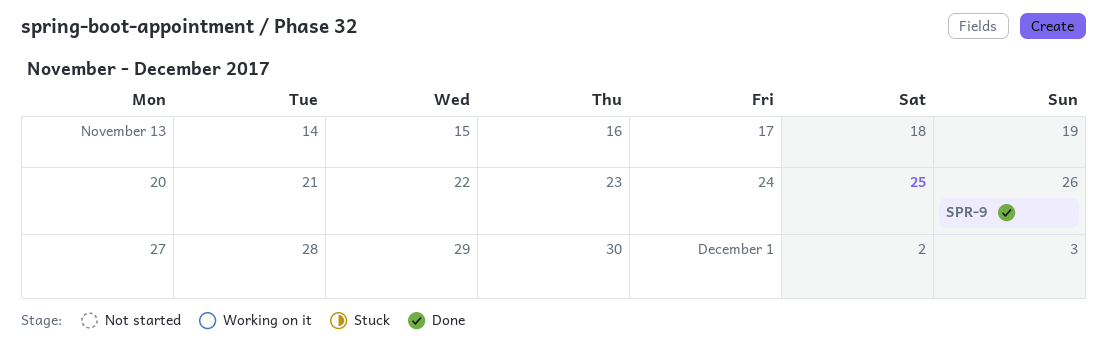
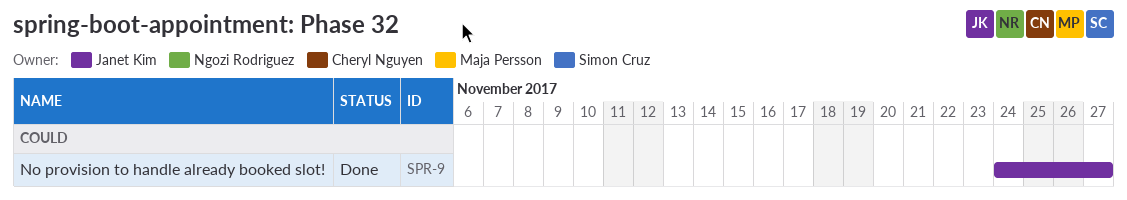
SPR-9, due: Nov 26 -> Nov 27

